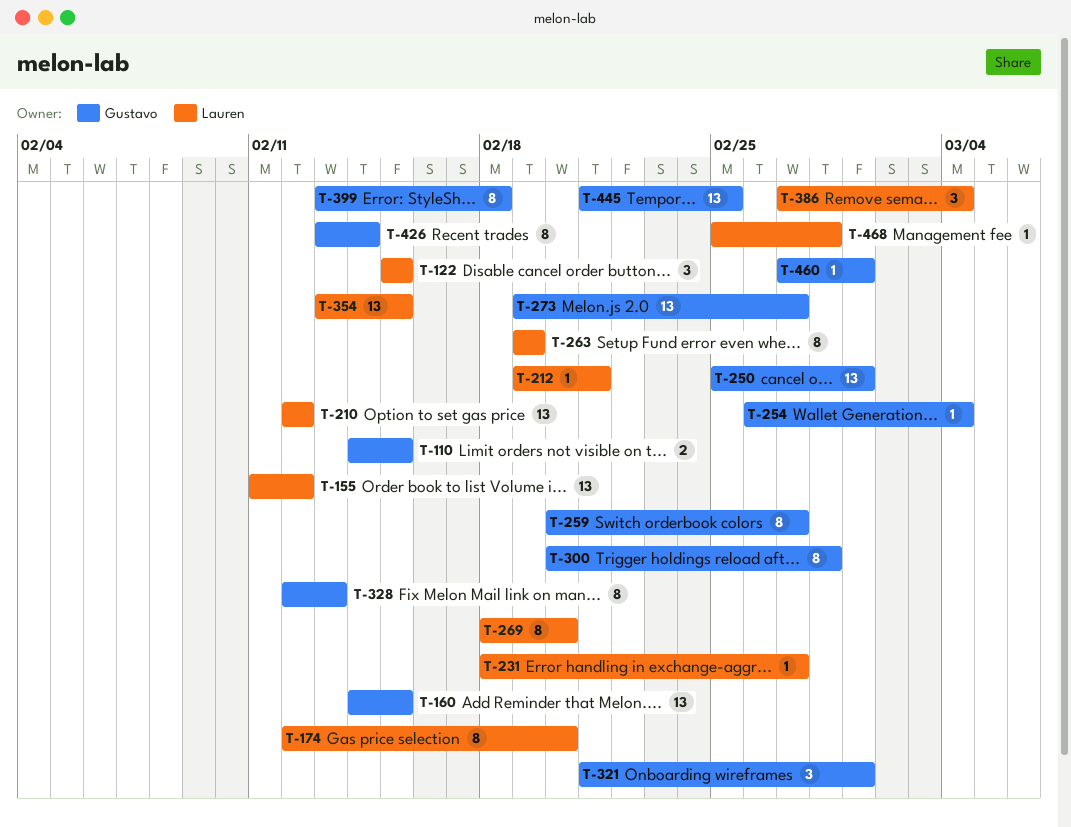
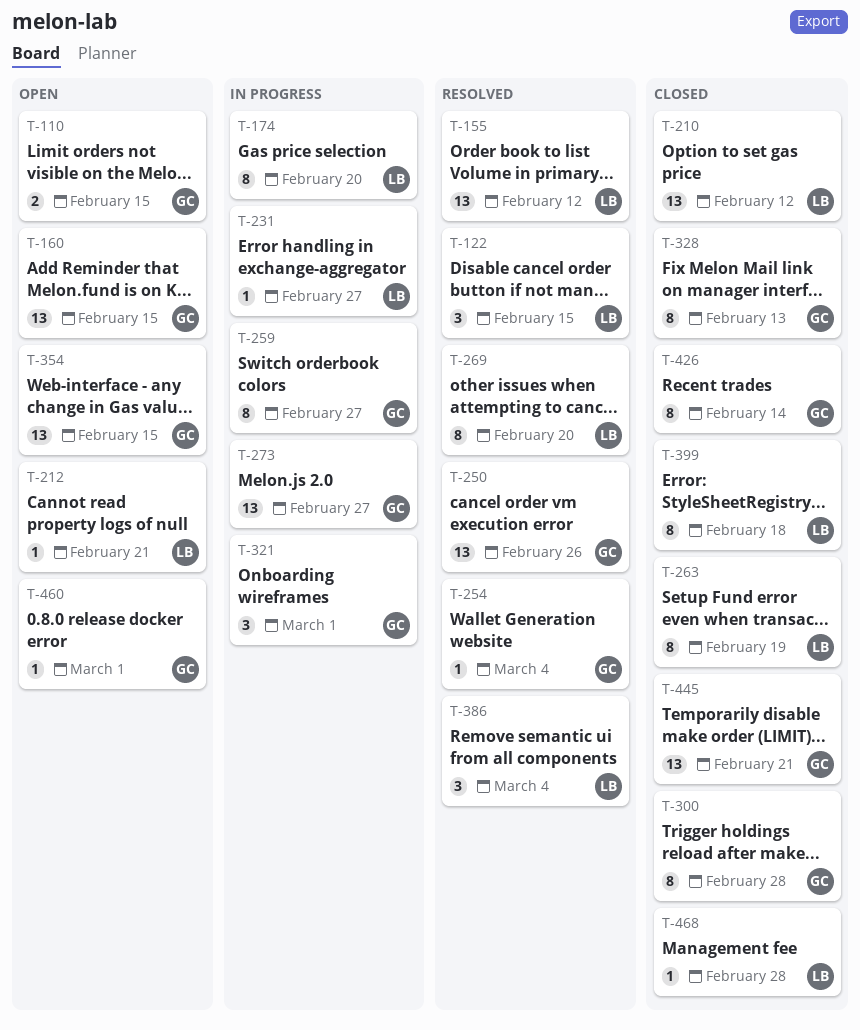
T-250, due: Mar 1 -> Feb 26
T-354, owner: Lauren -> Gustavo
T-399, owner: Gustavo -> Lauren
T-445, due: Feb 25 -> Feb 21

